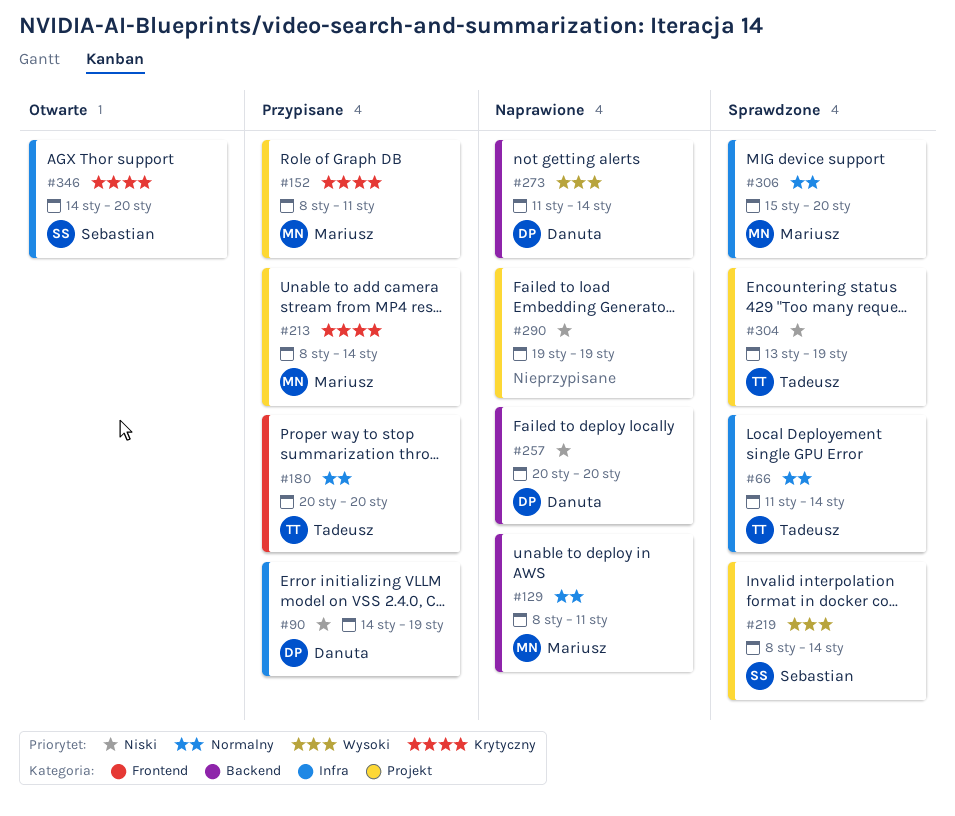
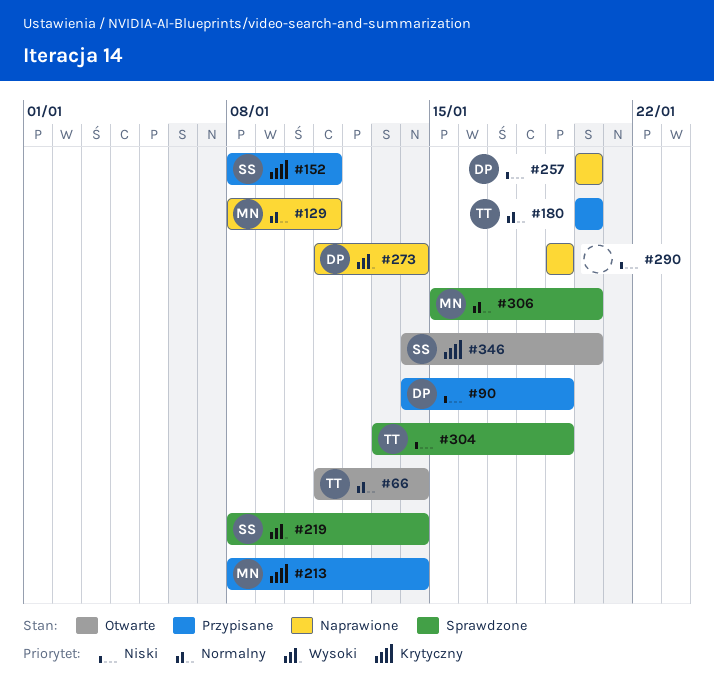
#66, status: Sprawdzone -> Otwarte
#152, owner: Mariusz -> Sebastian

